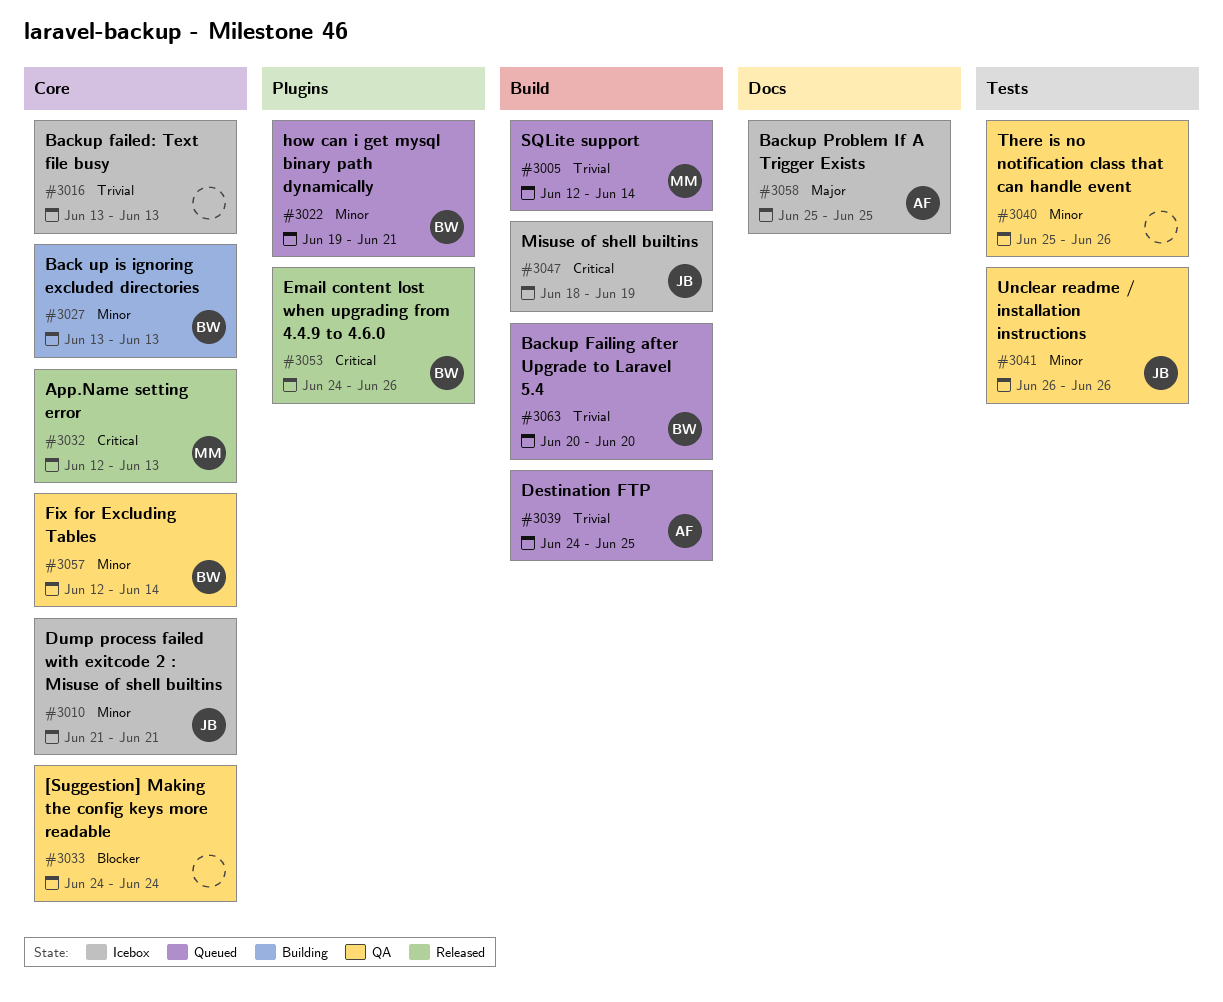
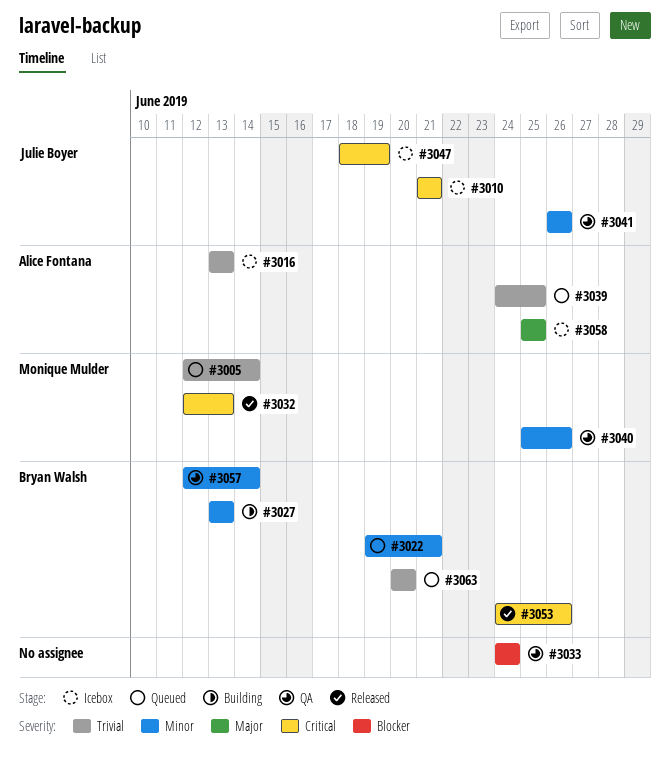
#3010, priority: Minor -> Critical
#3016, owner: none -> Alice Fontana
#3040, owner: none -> Monique Mulder

